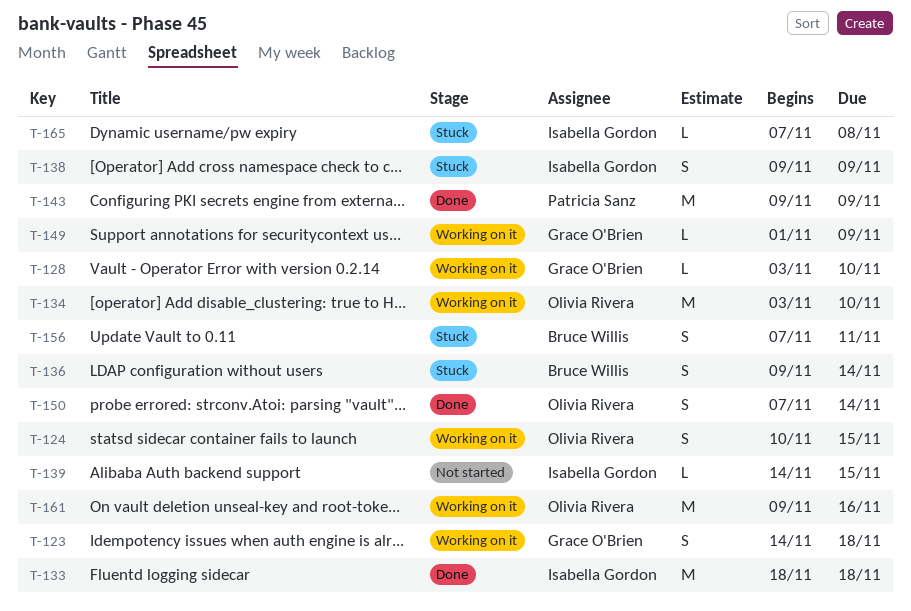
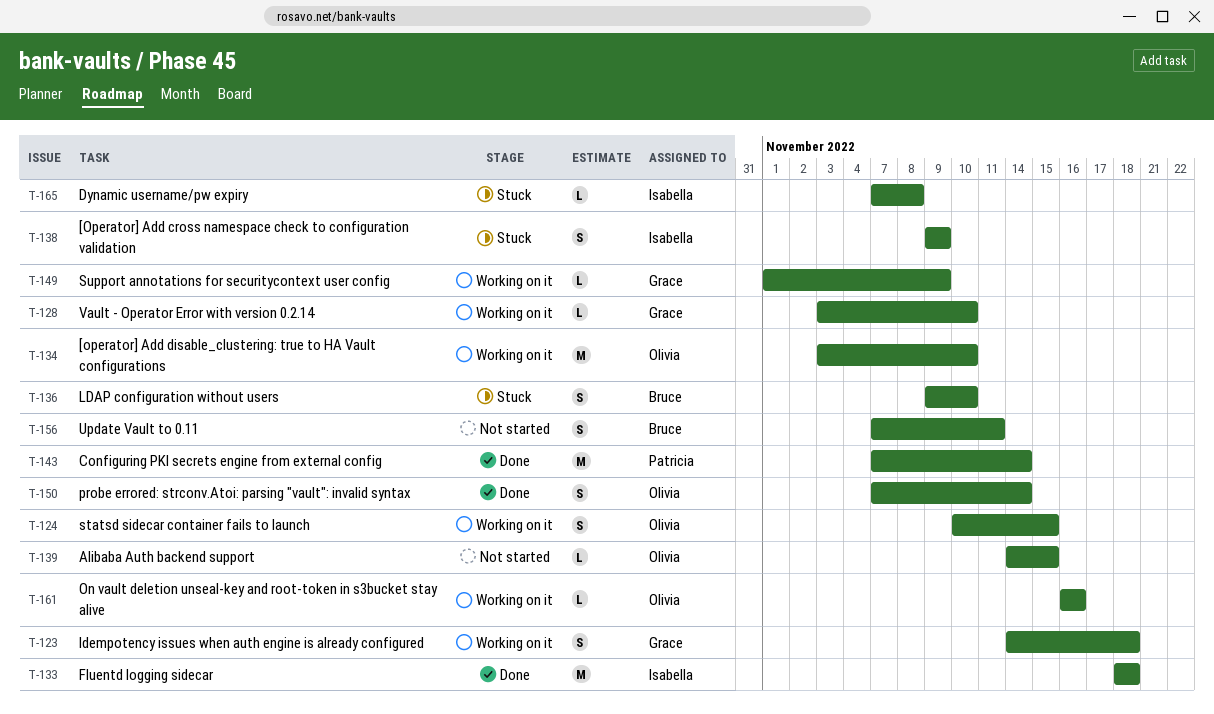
T-136, due: Nov 14 -> Nov 10
T-139, owner: Isabella Gordon -> Olivia Rivera
T-143, start: Nov 9 -> Nov 7
T-143, due: Nov 9 -> Nov 14
T-156, status: Stuck -> Not started
T-161, estimate: M -> L
T-161, start: Nov 9 -> Nov 16

